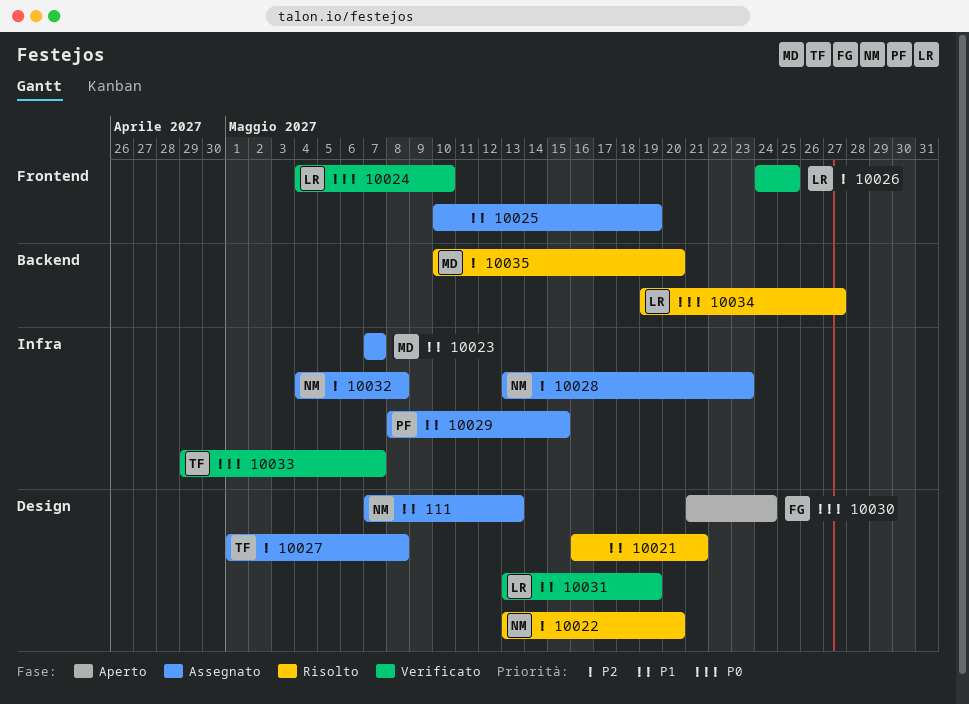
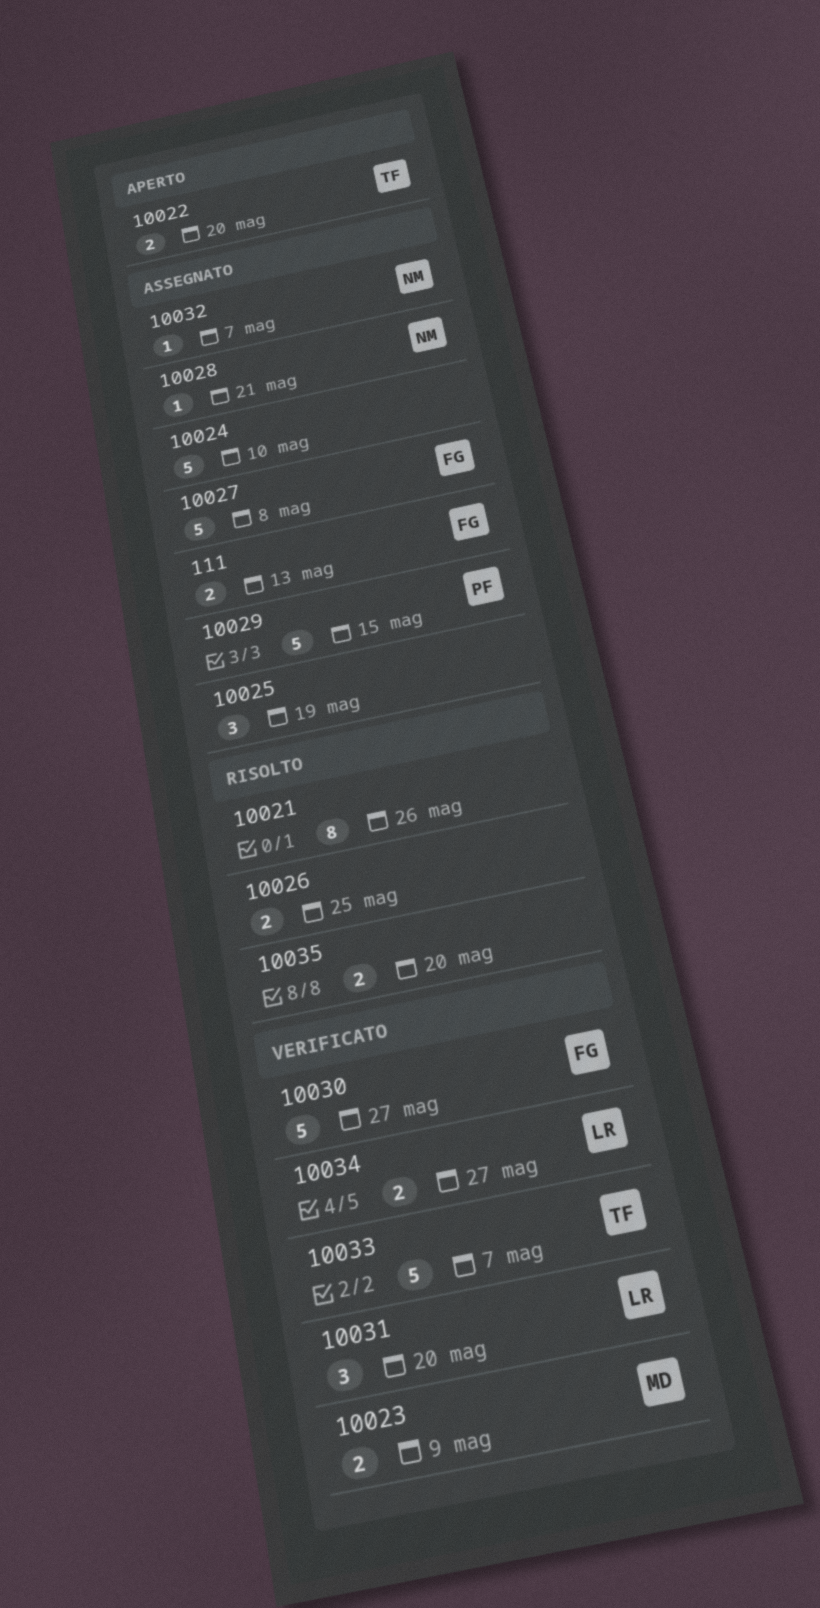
10021, due: May 21 -> May 26
10022, status: Risolto -> Aperto
10022, owner: NM -> TF
10023, status: Assegnato -> Verificato
10023, due: May 7 -> May 9
10024, status: Verificato -> Assegnato
10024, owner: LR -> none
10026, status: Verificato -> Risolto
10026, owner: LR -> none
10027, owner: TF -> FG
10028, due: May 23 -> May 21
10030, status: Aperto -> Verificato
10030, due: May 24 -> May 27
10031, due: May 19 -> May 20
10032, due: May 8 -> May 7
10034, status: Risolto -> Verificato
10035, owner: MD -> none
111, owner: NM -> FG

